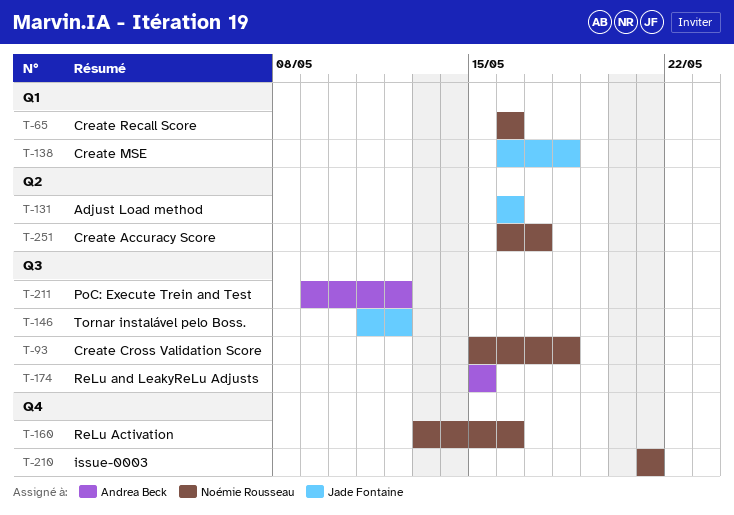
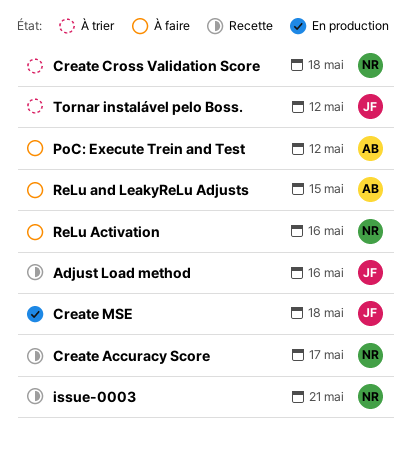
Create Recall Score: present -> none

